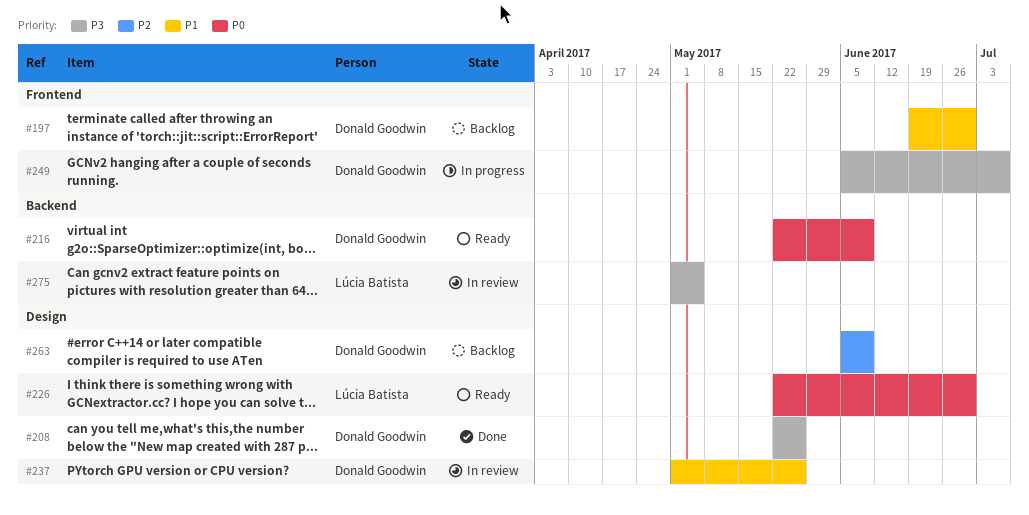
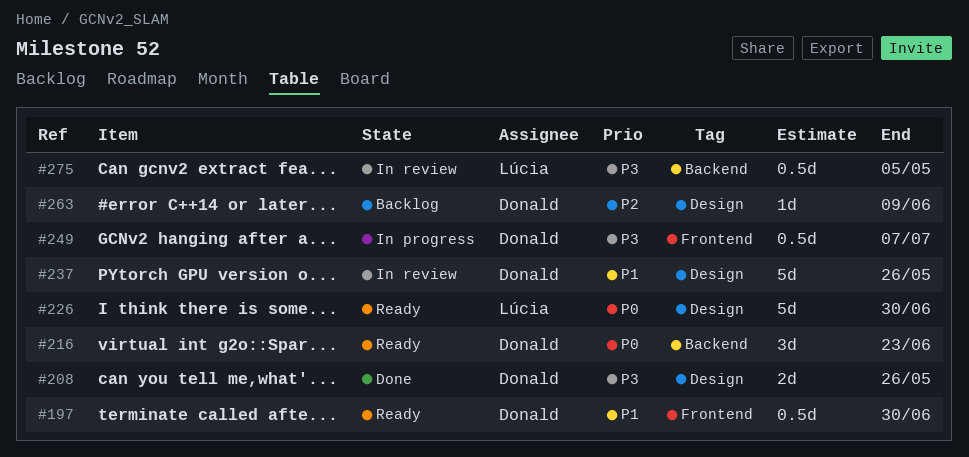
#197, status: Backlog -> Ready
#216, due: Jun 9 -> Jun 23

